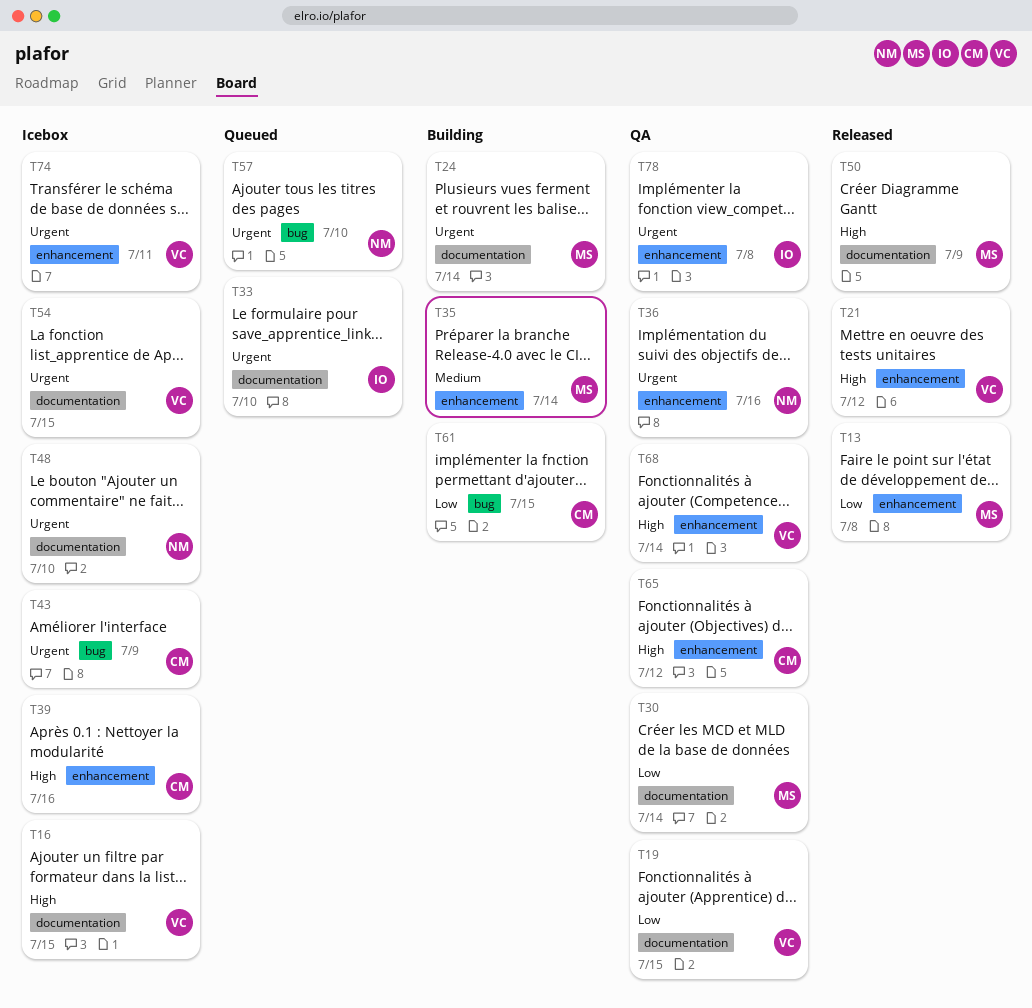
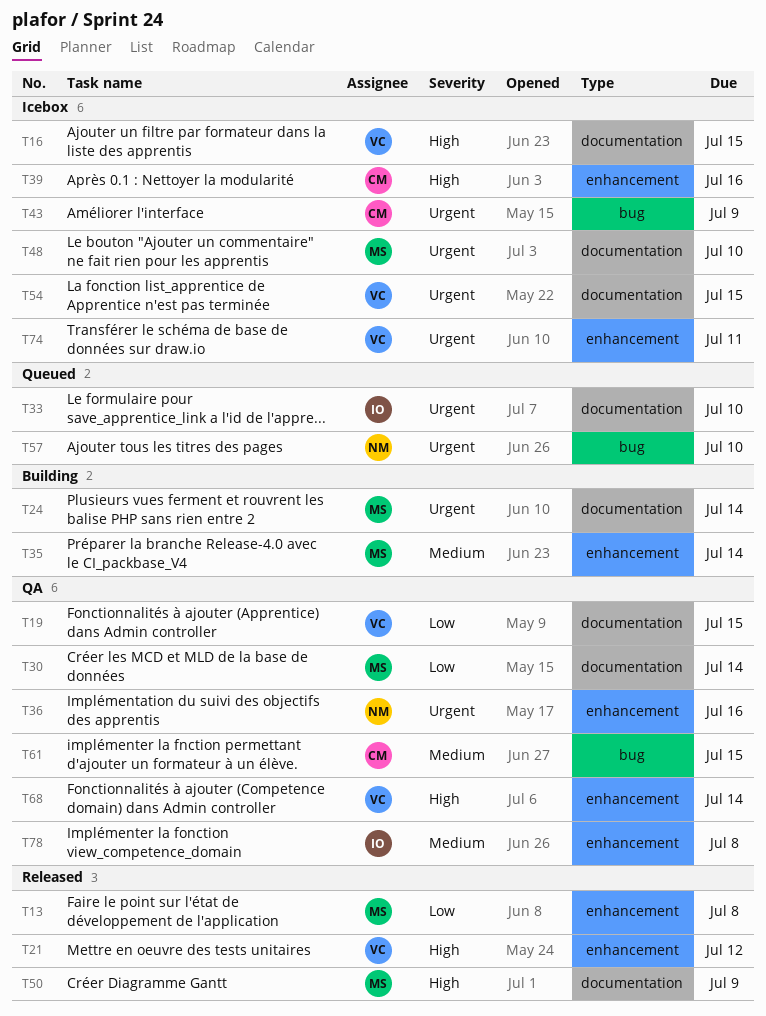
T48, owner: NM -> MS
T61, status: Building -> QA
T61, priority: Low -> Medium
T65: present -> none
T78, priority: Urgent -> Medium

